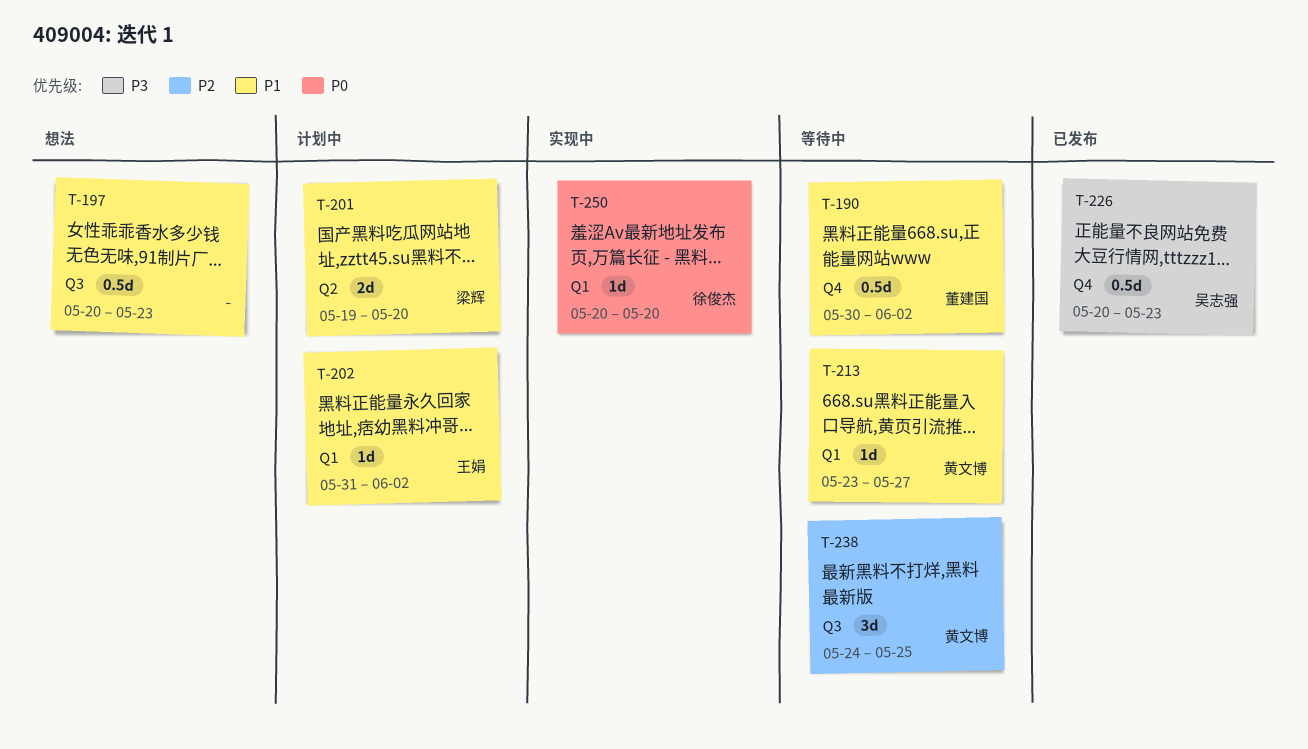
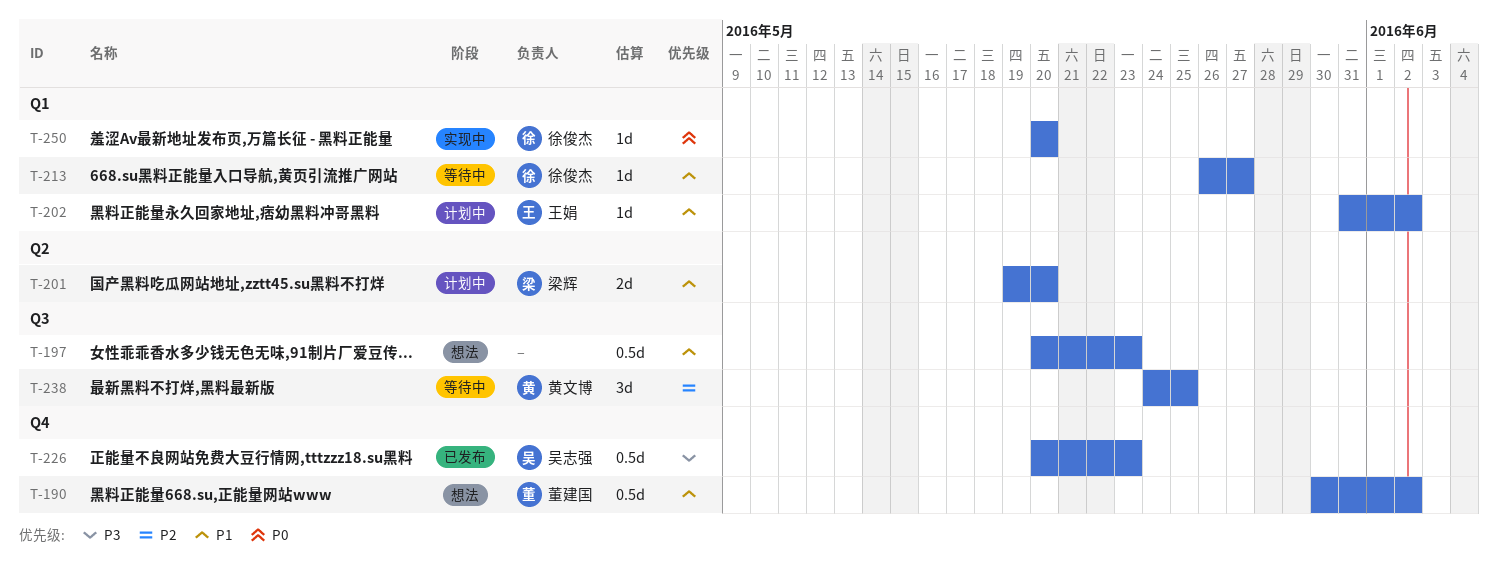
T-190, status: 等待中 -> 想法
T-213, owner: 黄文博 -> 徐俊杰
T-213, start: May 23 -> May 26

